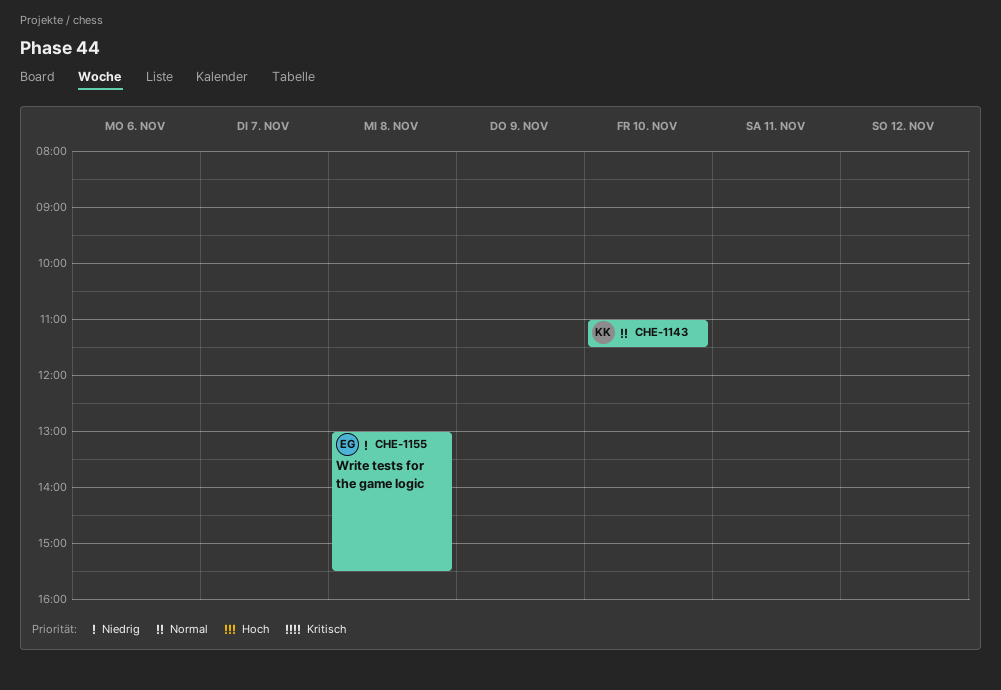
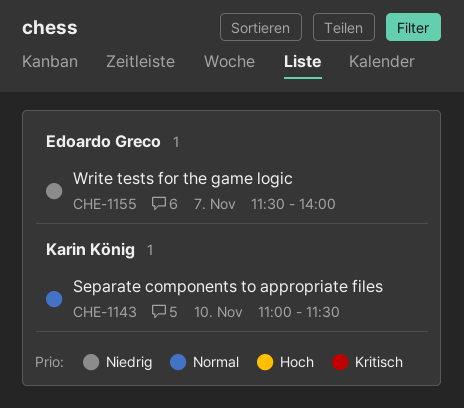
CHE-1155, day: Nov 8 -> Nov 7
CHE-1155, begins: 13:00 -> 11:30
CHE-1155, ends: 15:30 -> 14:00

